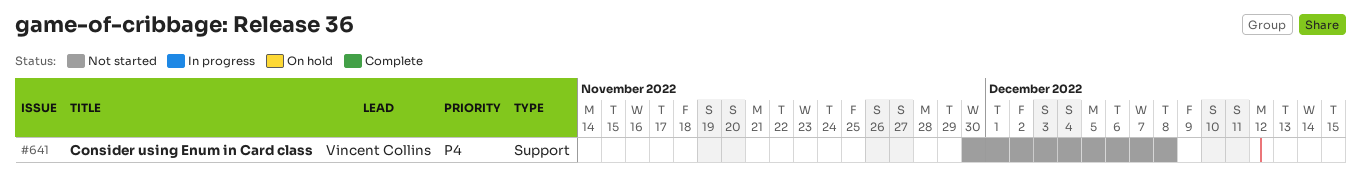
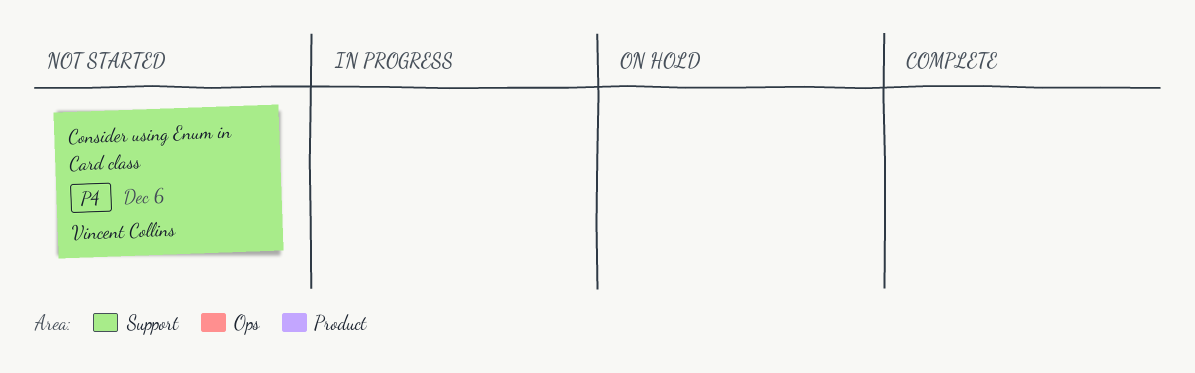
Consider using Enum in Card class, due: Dec 8 -> Dec 6

